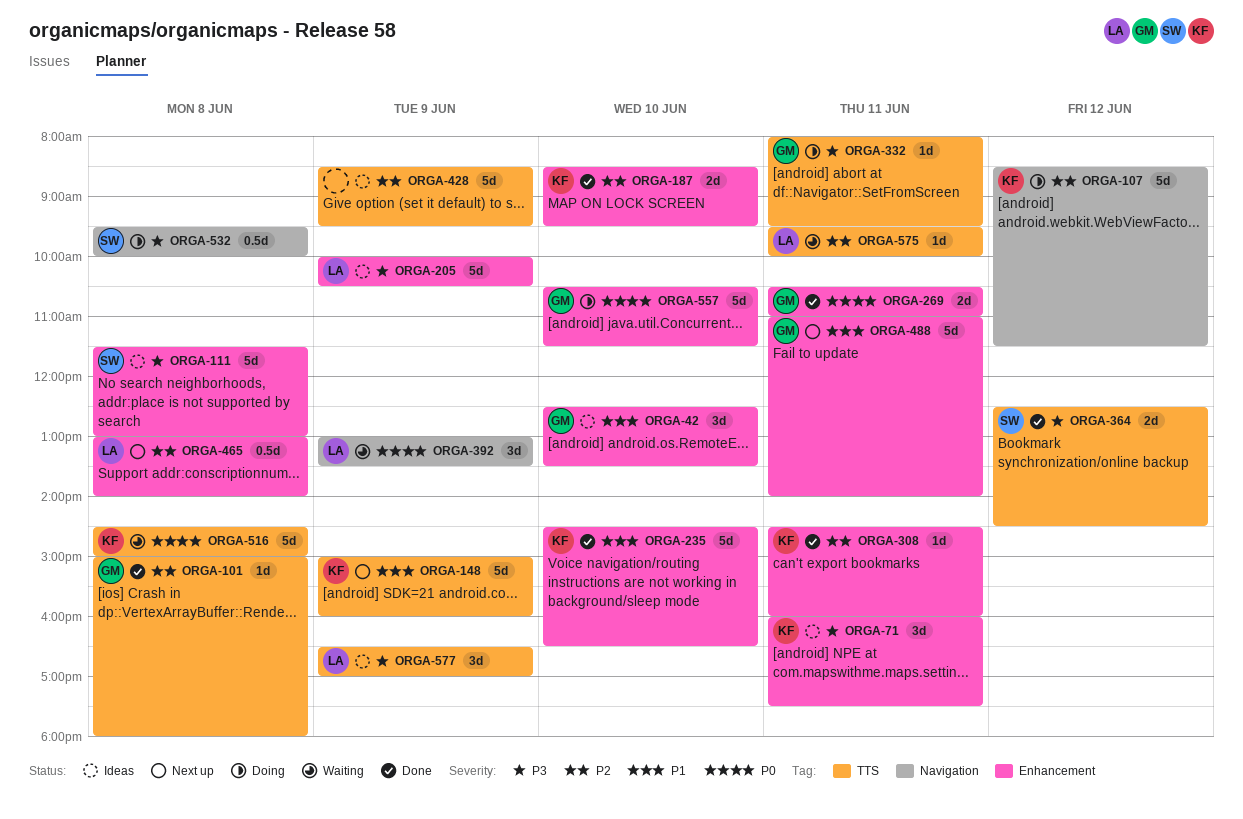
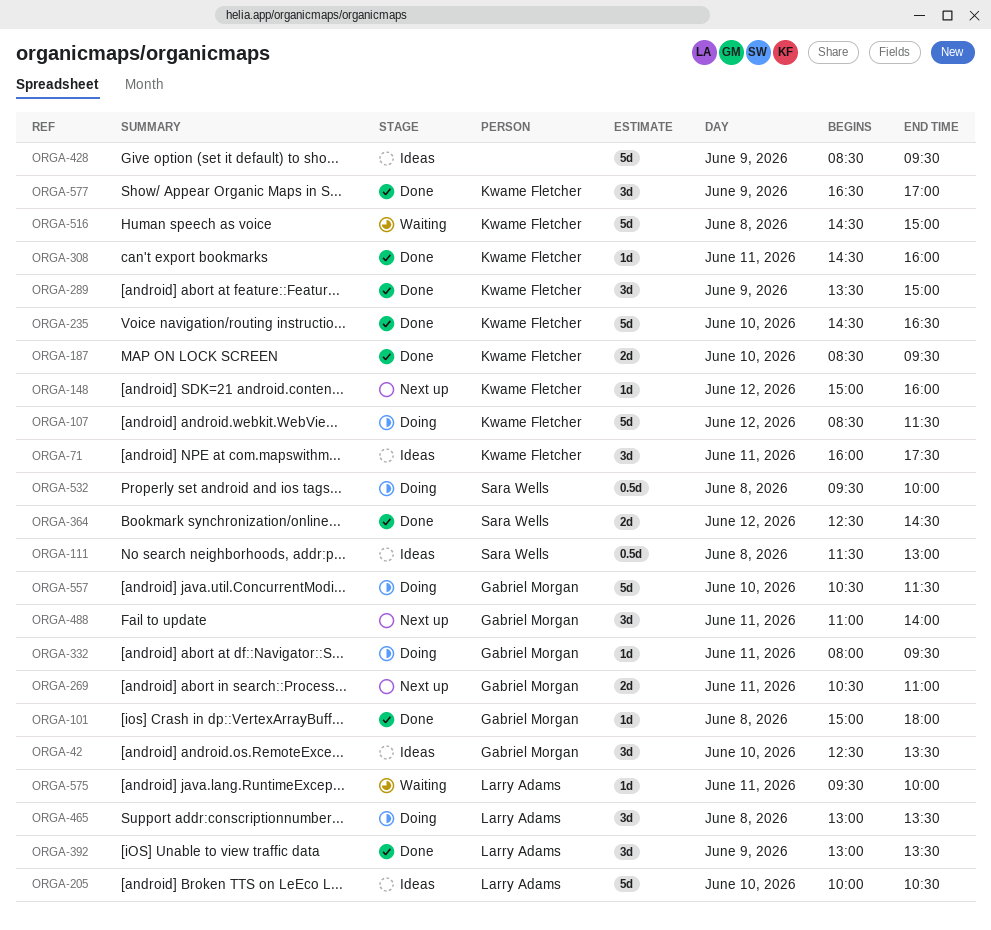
ORGA-111, estimate: 5d -> 0.5d
ORGA-148, estimate: 5d -> 1d
ORGA-148, day: Jun 9 -> Jun 12
ORGA-205, day: Jun 9 -> Jun 10
ORGA-269, status: Done -> Next up
ORGA-289: none -> present
ORGA-392, status: Waiting -> Done
ORGA-465, status: Next up -> Doing
ORGA-465, estimate: 0.5d -> 3d
ORGA-465, ends: 14:00 -> 13:30
ORGA-488, estimate: 5d -> 3d
ORGA-577, status: Ideas -> Done
ORGA-577, owner: Larry Adams -> Kwame Fletcher

